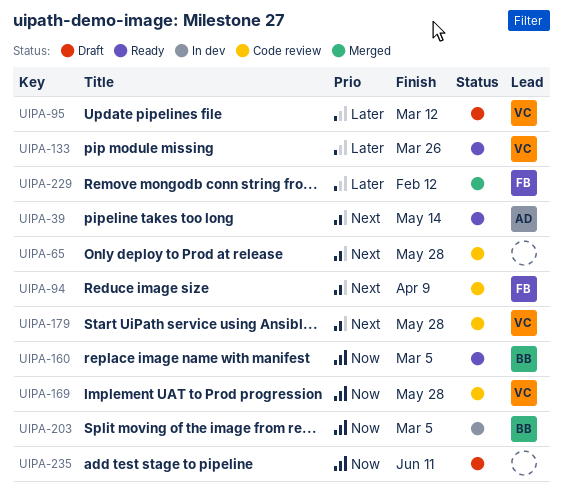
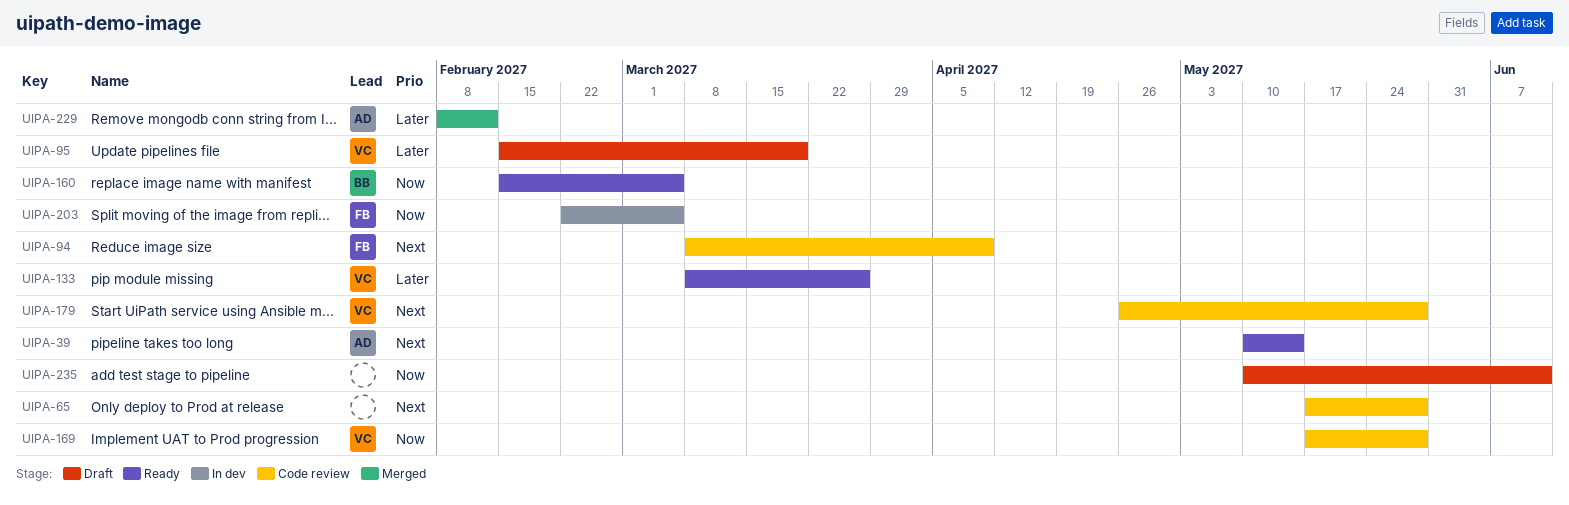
UIPA-95, due: Mar 12 -> Mar 19
UIPA-203, owner: BB -> FB
UIPA-229, owner: FB -> AD

